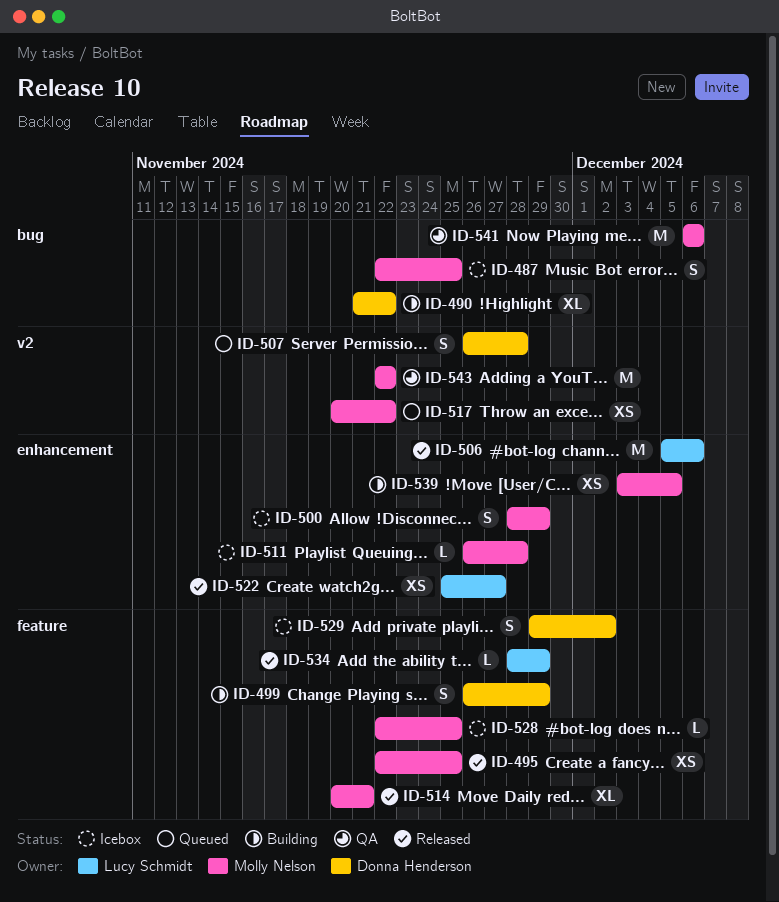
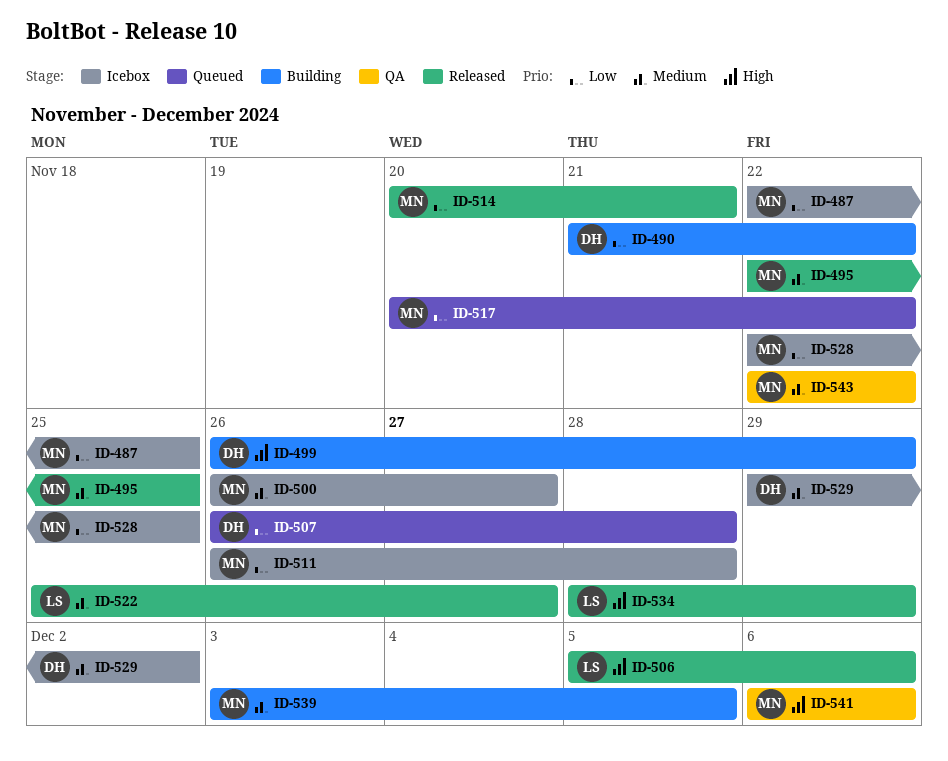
ID-500, start: Nov 28 -> Nov 26
ID-500, due: Nov 29 -> Nov 27

